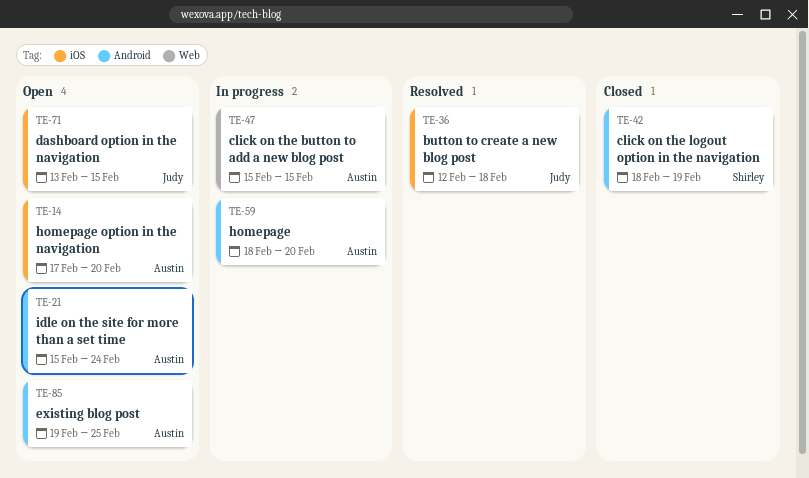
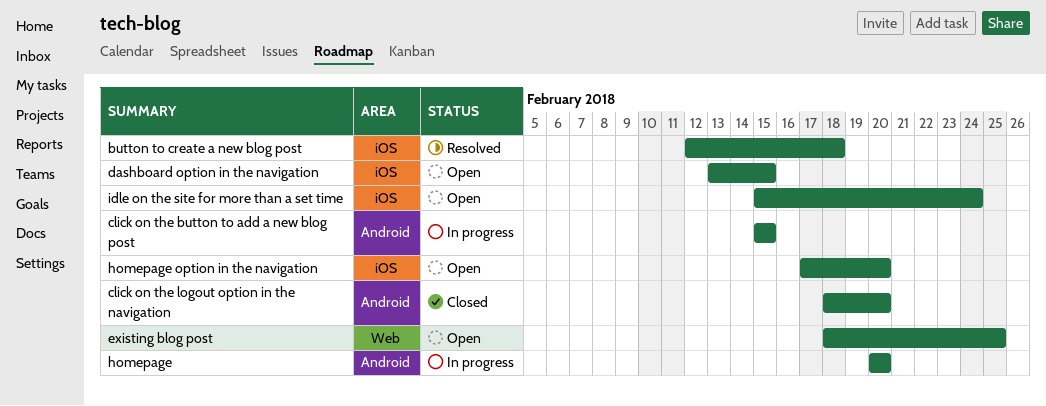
click on the button to add a new blog post, label: Web -> Android
click on the logout option in the navigation, due: Feb 19 -> Feb 20
existing blog post, label: Android -> Web
existing blog post, start: Feb 19 -> Feb 18
homepage, start: Feb 18 -> Feb 20
idle on the site for more than a set time, label: Android -> iOS

